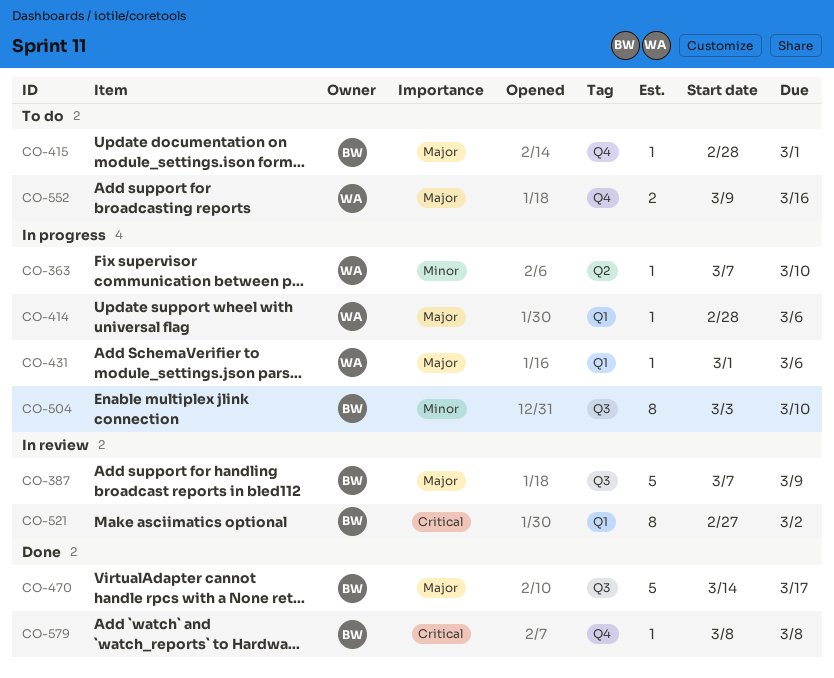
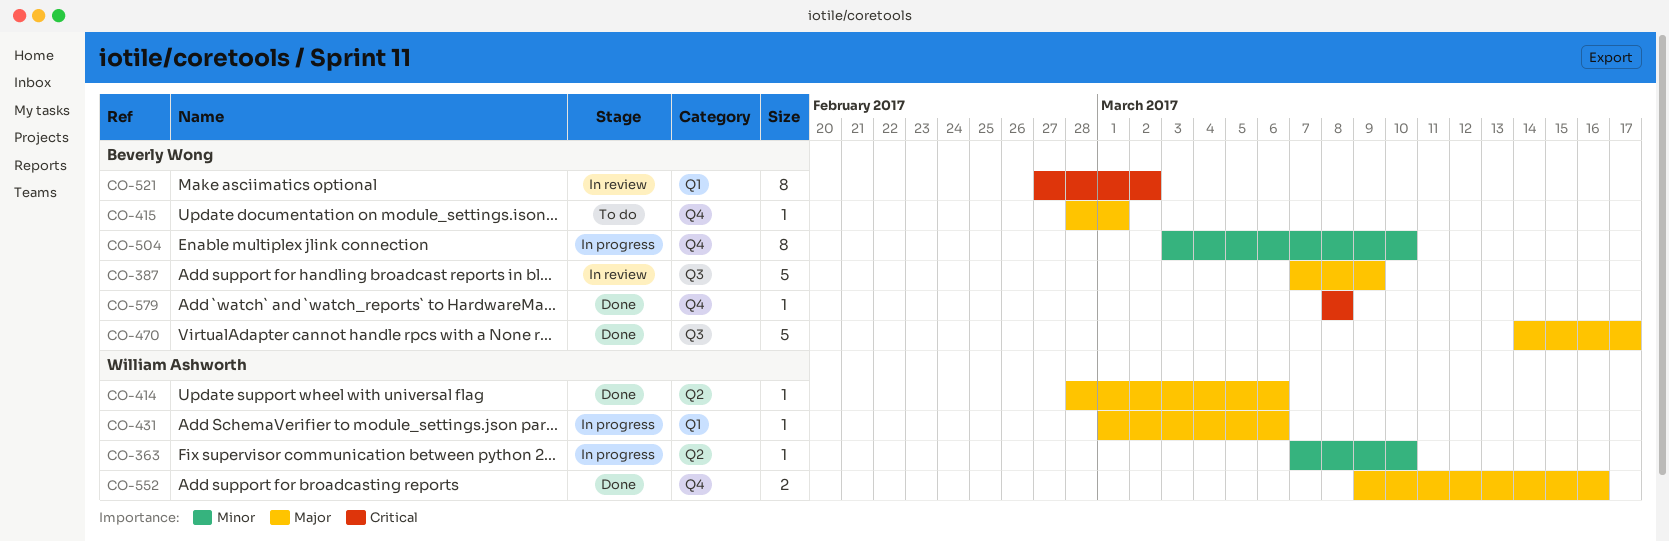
CO-414, status: In progress -> Done
CO-414, label: Q1 -> Q2
CO-504, label: Q3 -> Q4
CO-552, status: To do -> Done

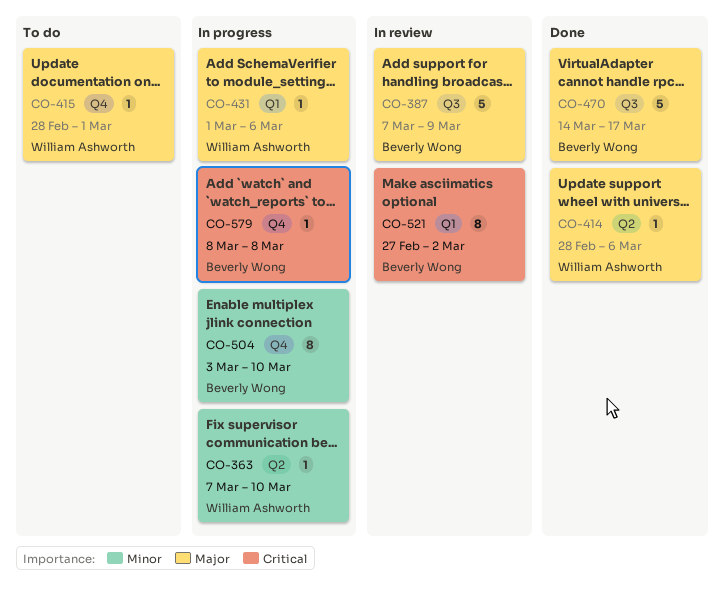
CO-415, owner: Beverly Wong -> William Ashworth
CO-552: present -> none
CO-579, status: Done -> In progress

